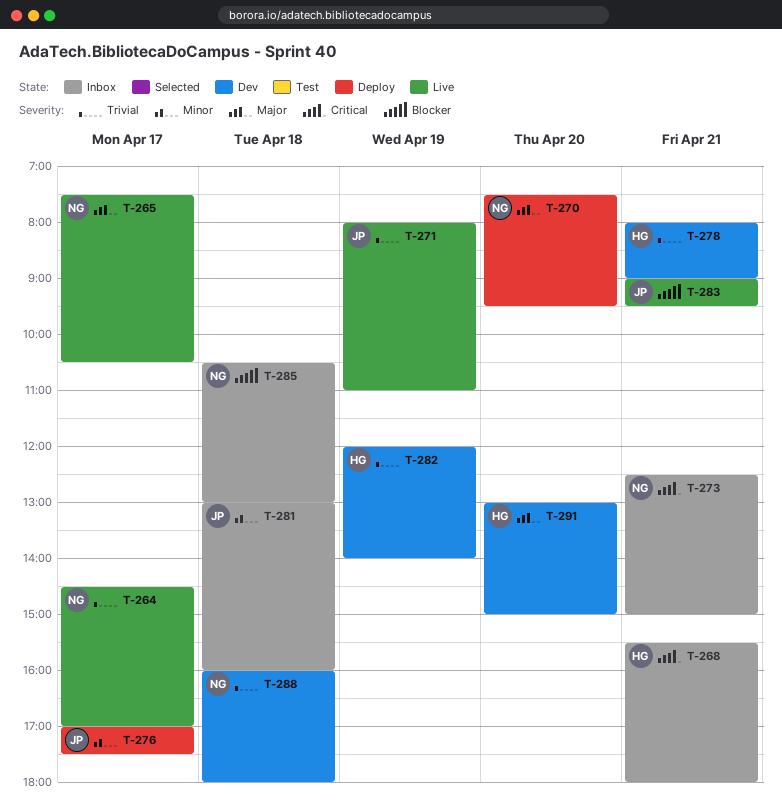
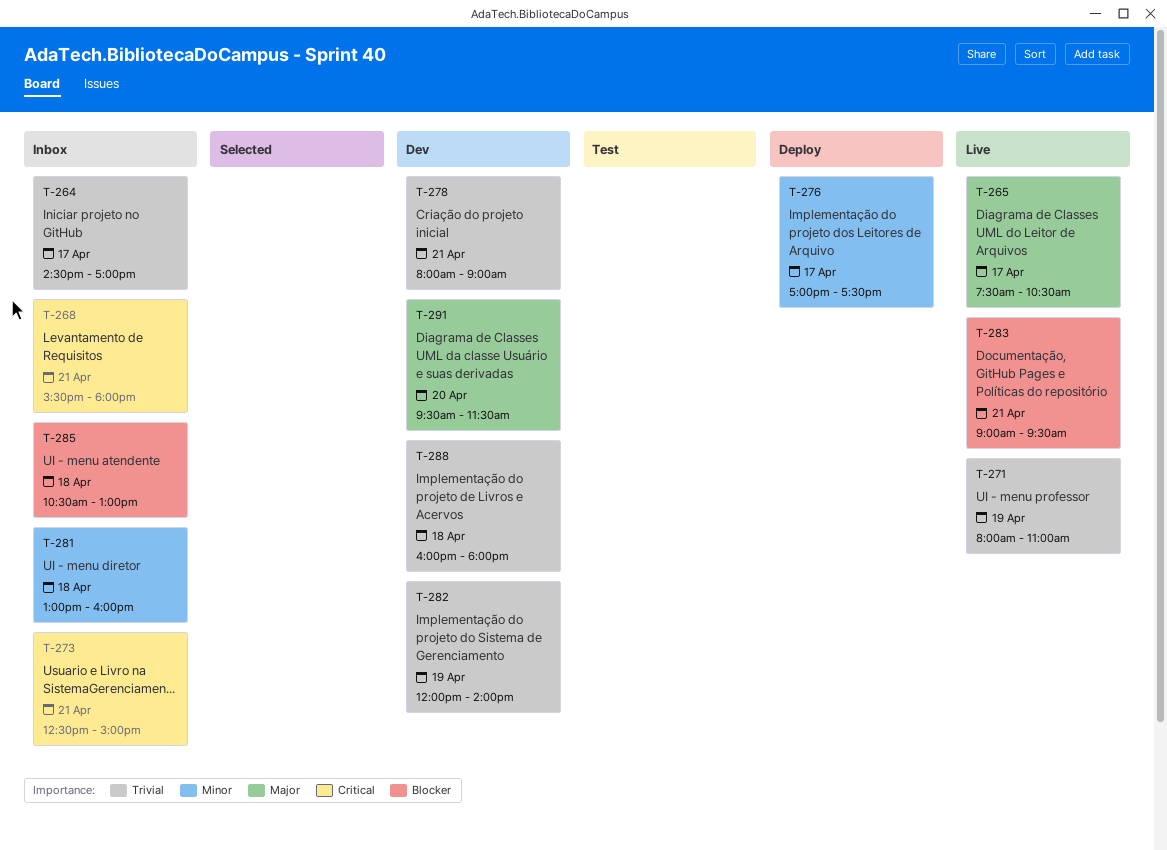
T-264, status: Live -> Inbox
T-270: present -> none
T-291, begins: 13:00 -> 09:30
T-291, ends: 15:00 -> 11:30

